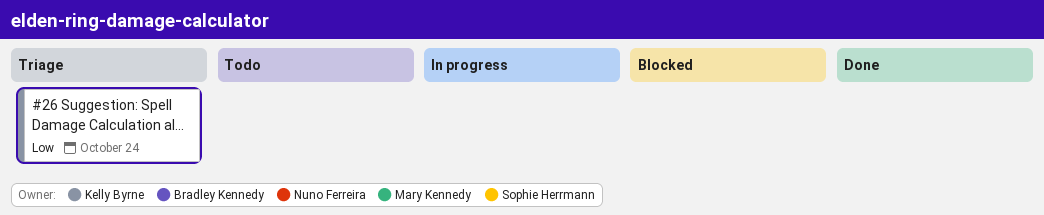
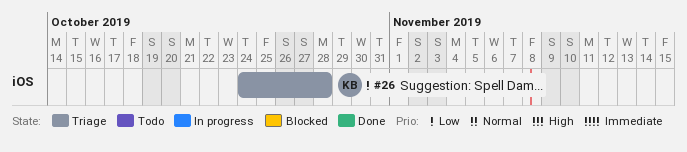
#26, due: Oct 24 -> Oct 28

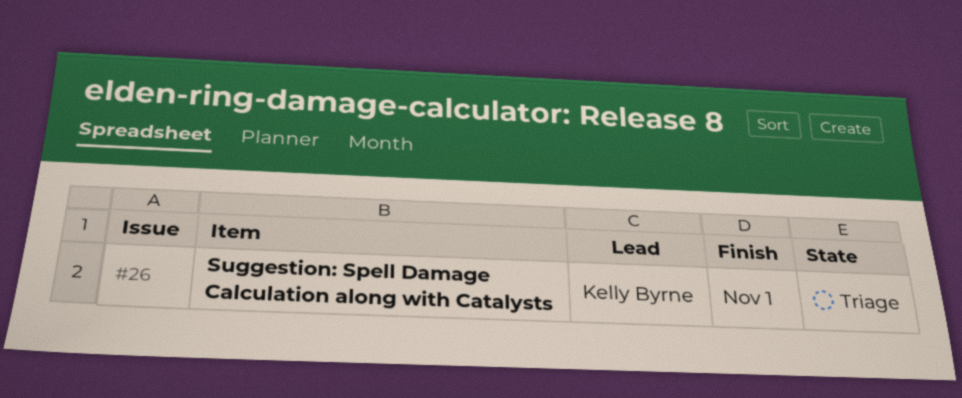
#26, due: Oct 28 -> Nov 1

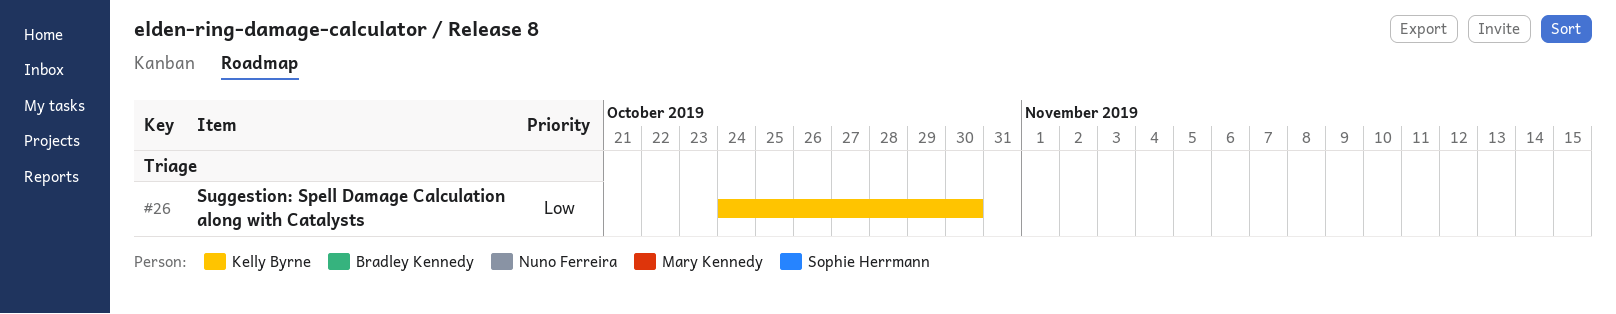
#26, due: Nov 1 -> Oct 30

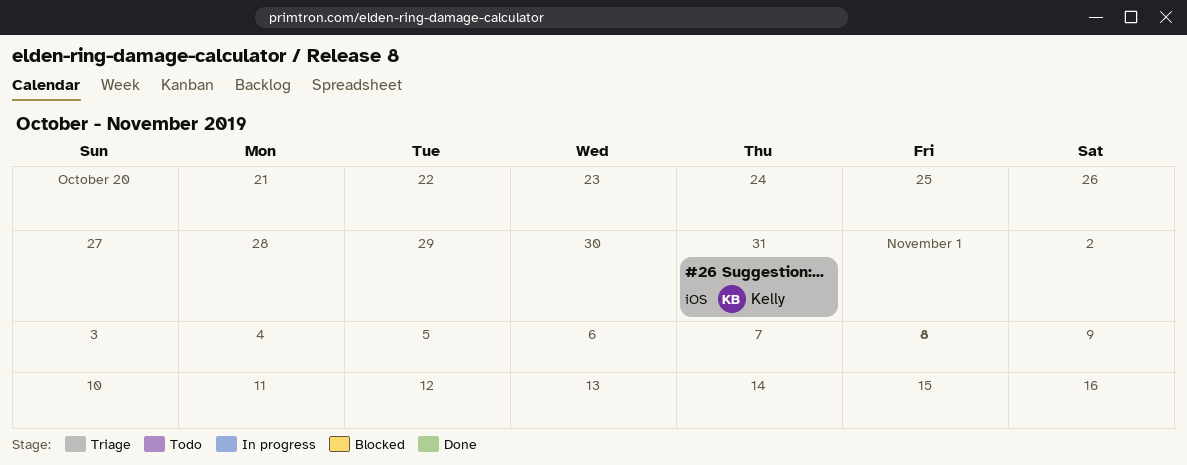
#26, due: Oct 30 -> Oct 31

